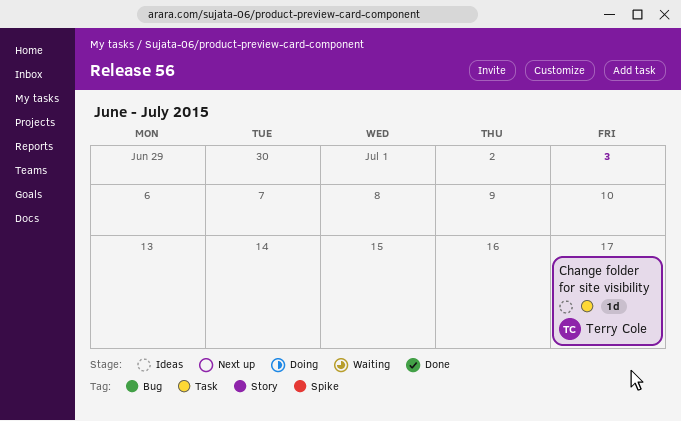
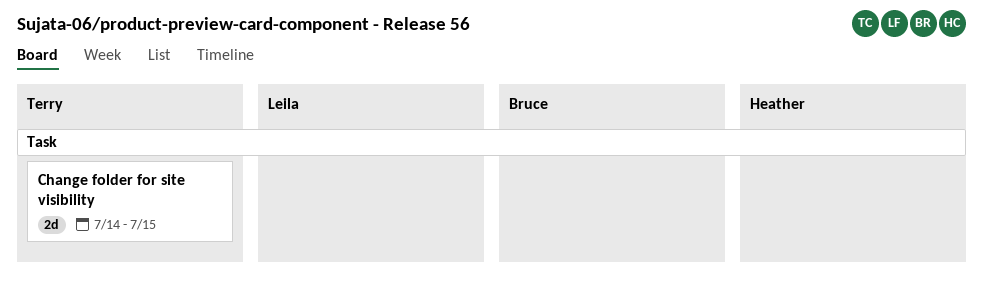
Change folder for site visibility, estimate: 1d -> 2d
Change folder for site visibility, due: Jul 17 -> Jul 15

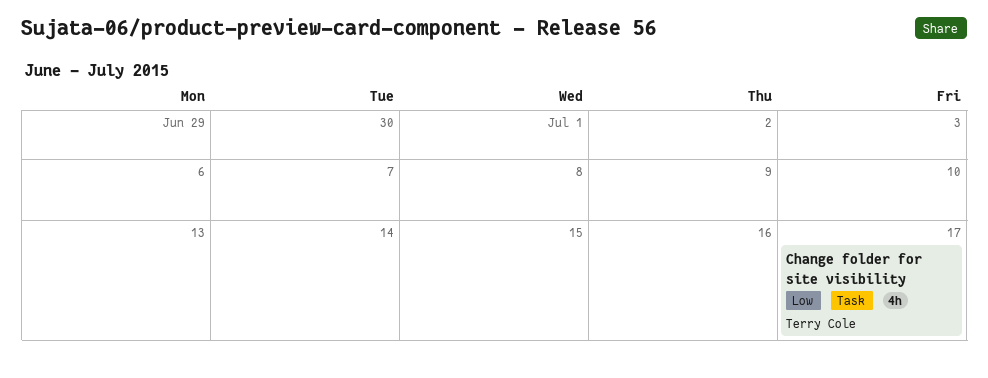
Change folder for site visibility, estimate: 2d -> 4h
Change folder for site visibility, due: Jul 15 -> Jul 17

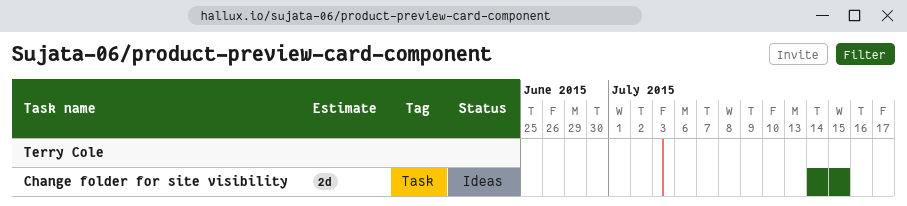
Change folder for site visibility, estimate: 4h -> 2d
Change folder for site visibility, due: Jul 17 -> Jul 15

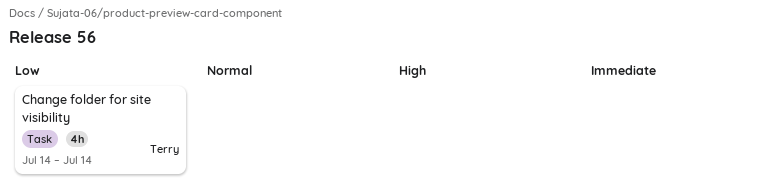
Change folder for site visibility, estimate: 2d -> 4h
Change folder for site visibility, due: Jul 15 -> Jul 14

